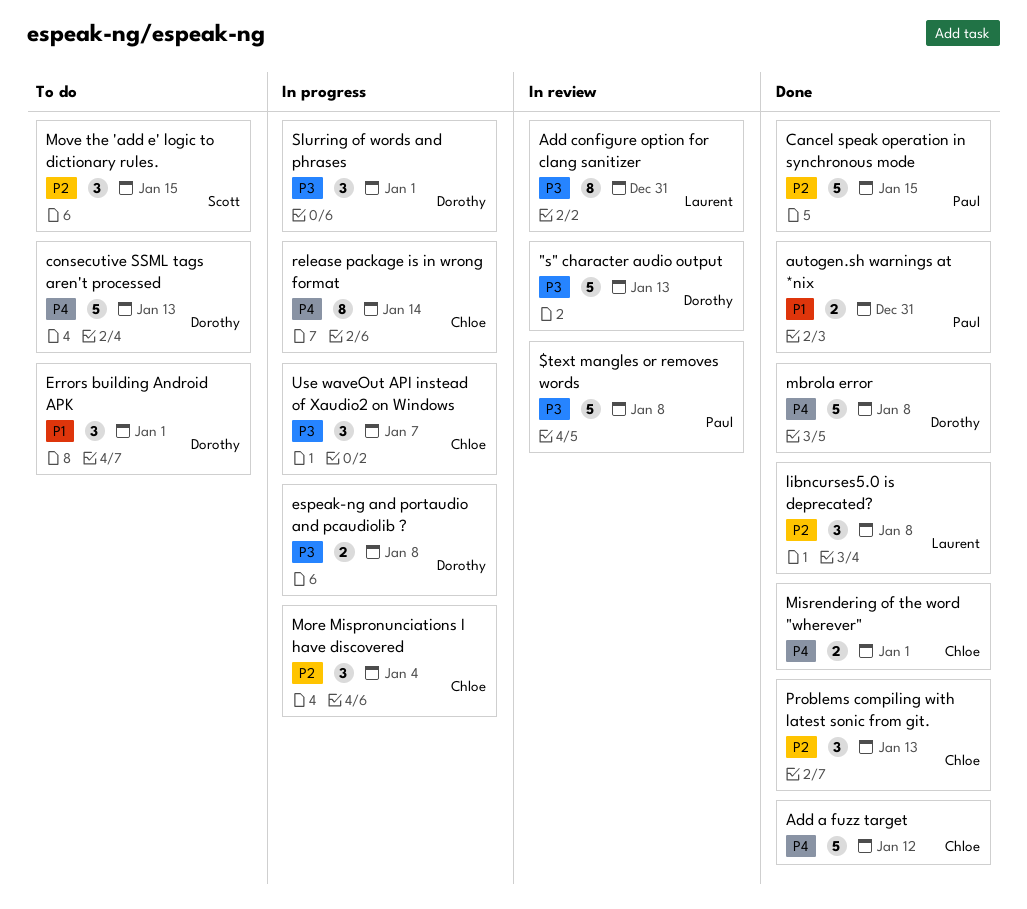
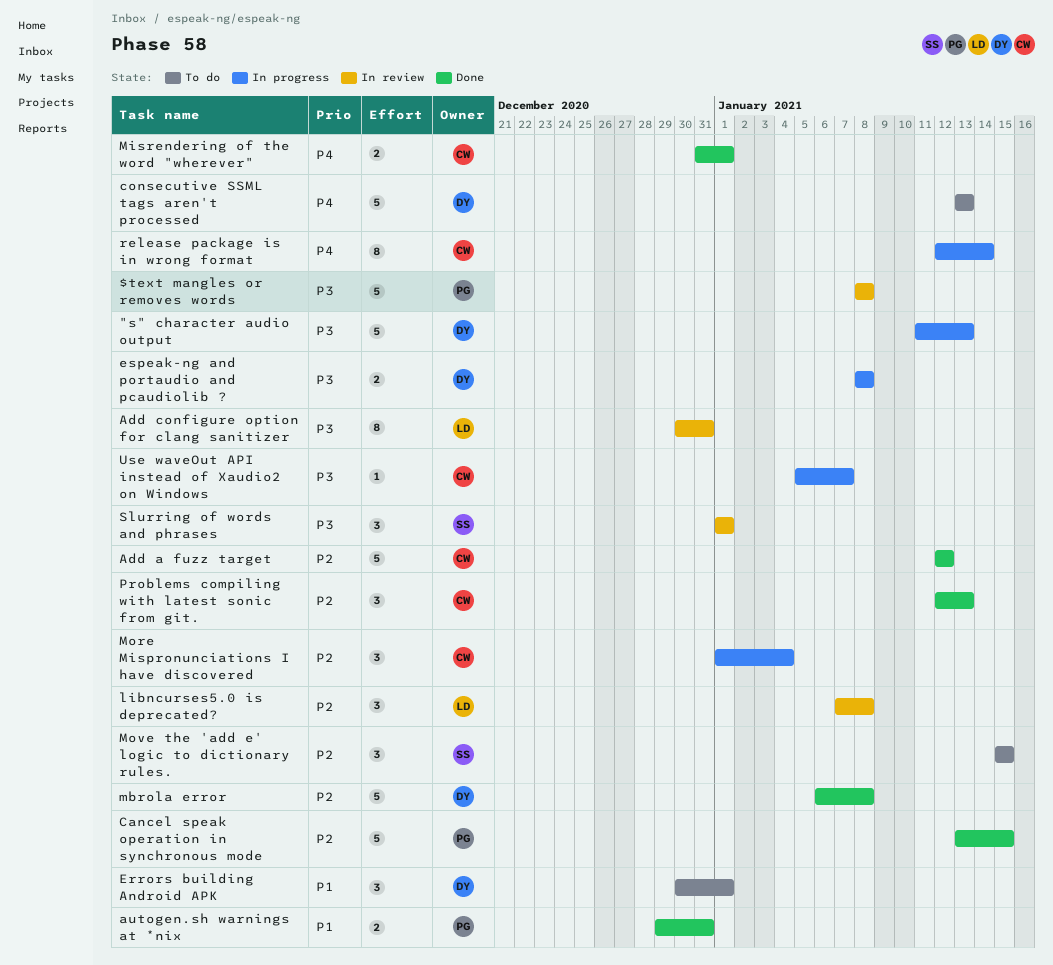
"s" character audio output, status: In review -> In progress
Add a fuzz target, priority: P4 -> P2
libncurses5.0 is deprecated?, status: Done -> In review
mbrola error, priority: P4 -> P2
Slurring of words and phrases, status: In progress -> In review
Slurring of words and phrases, owner: Dorothy -> Scott
Use waveOut API instead of Xaudio2 on Windows, estimate: 3 -> 1

